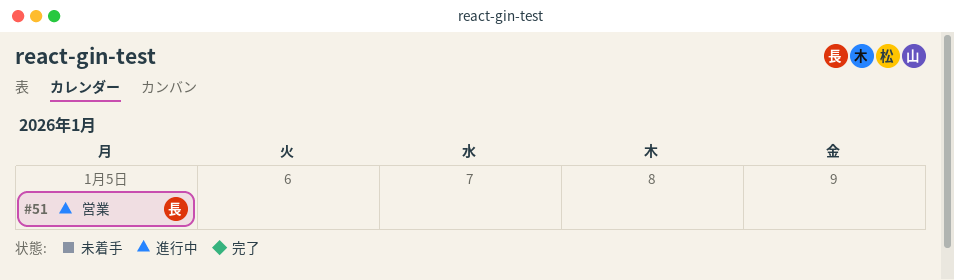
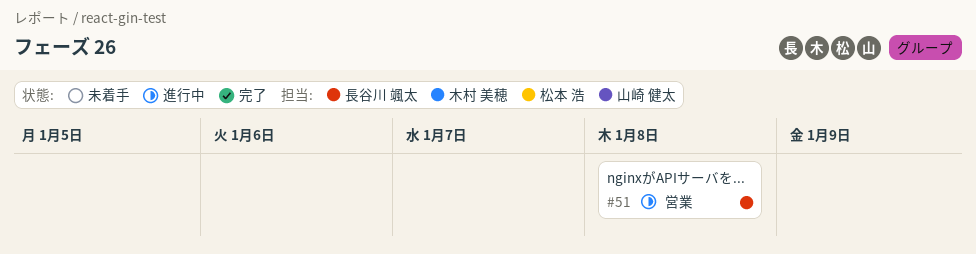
#51, due: Jan 5 -> Jan 8

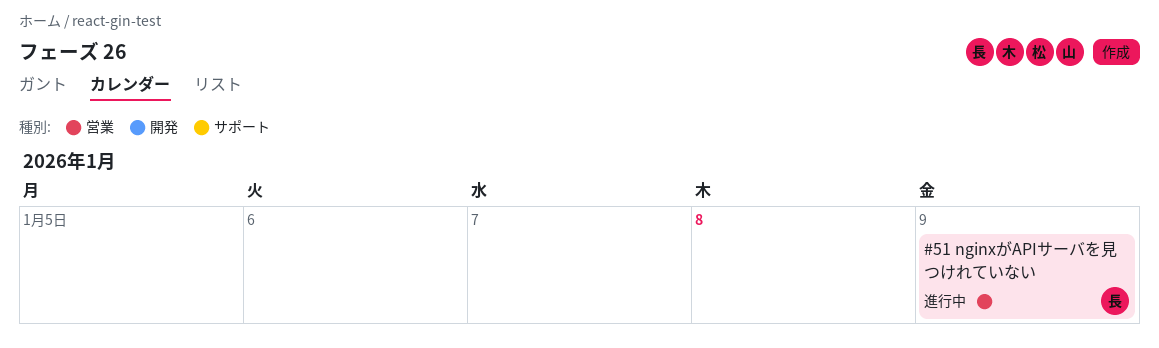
#51, due: Jan 8 -> Jan 9

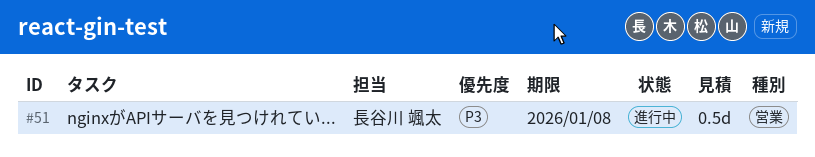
#51, due: Jan 9 -> Jan 8

